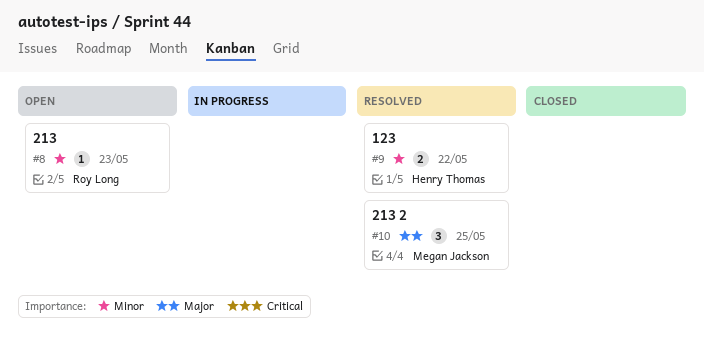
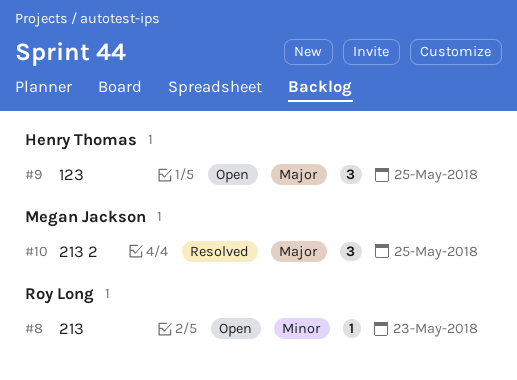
#9, status: Resolved -> Open
#9, priority: Minor -> Major
#9, estimate: 2 -> 3
#9, due: May 22 -> May 25

